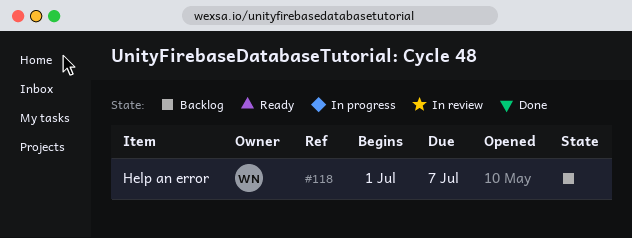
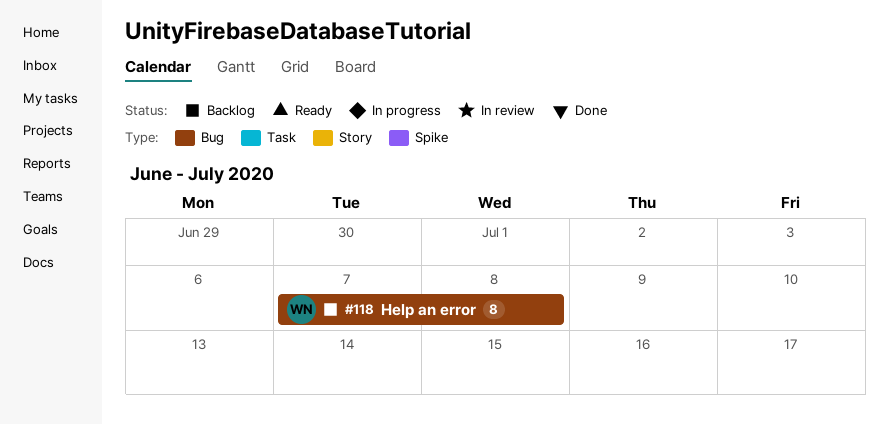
#118, start: Jul 1 -> Jul 7
#118, due: Jul 7 -> Jul 8

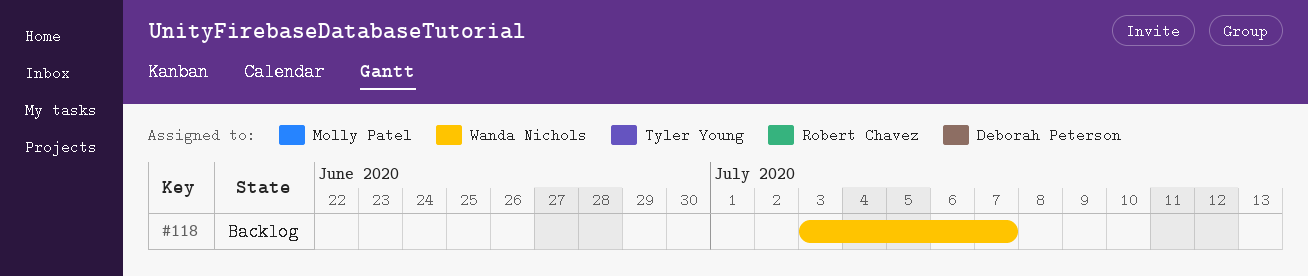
#118, start: Jul 7 -> Jul 3
#118, due: Jul 8 -> Jul 7

